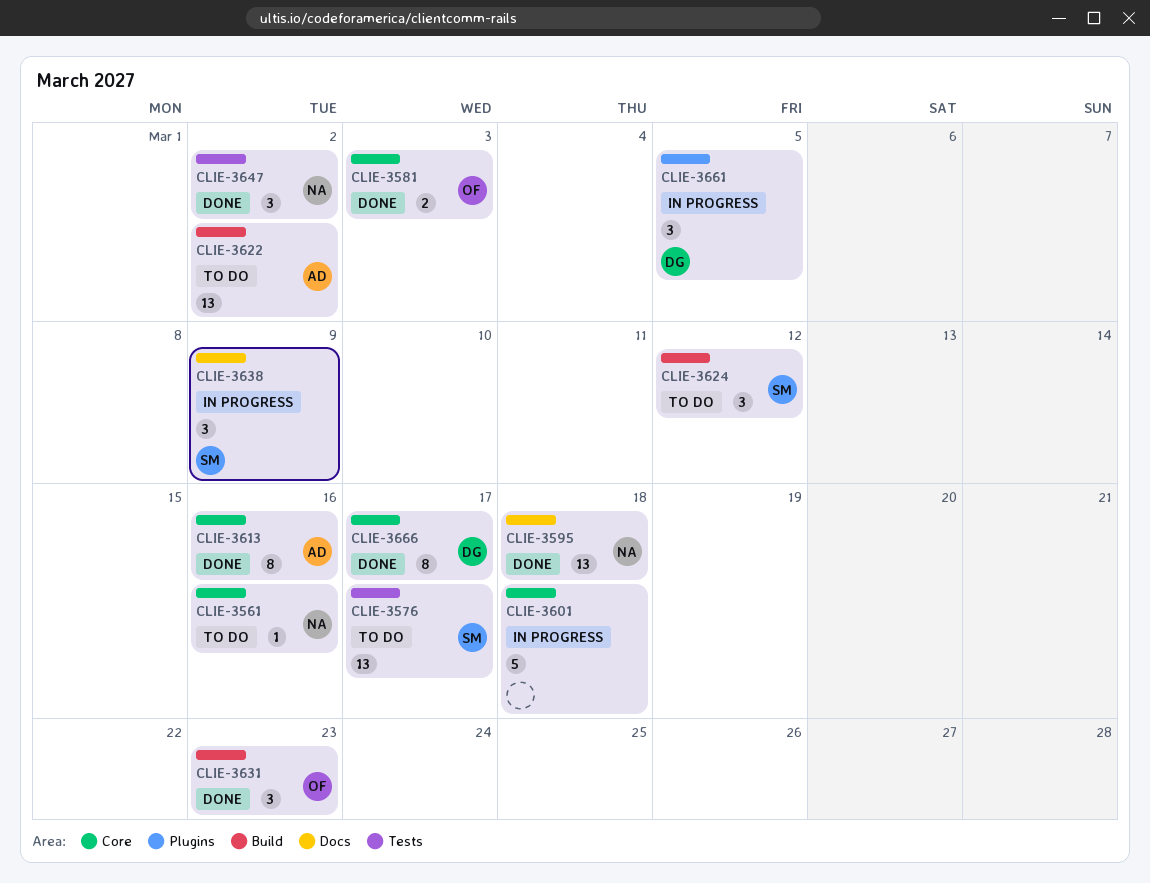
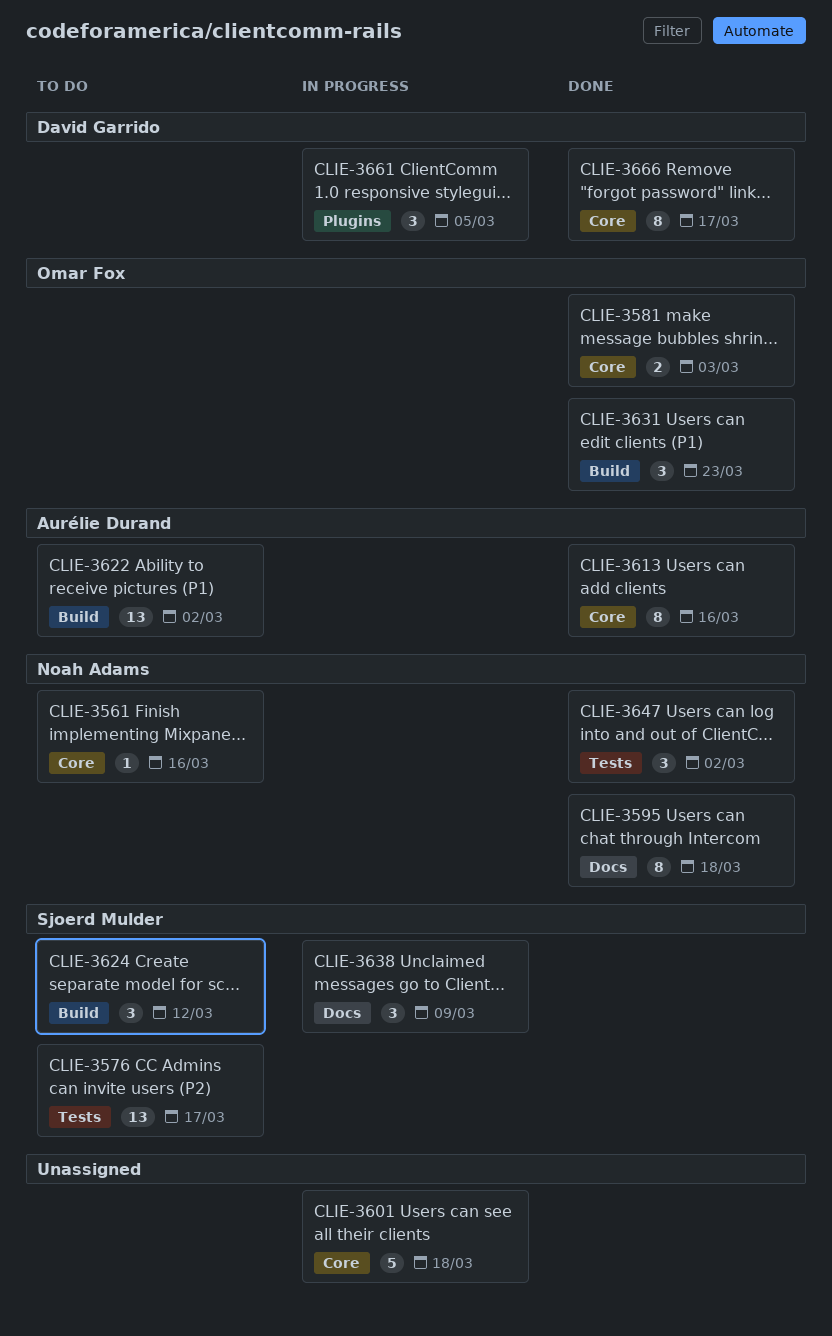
CLIE-3595, estimate: 13 -> 8

